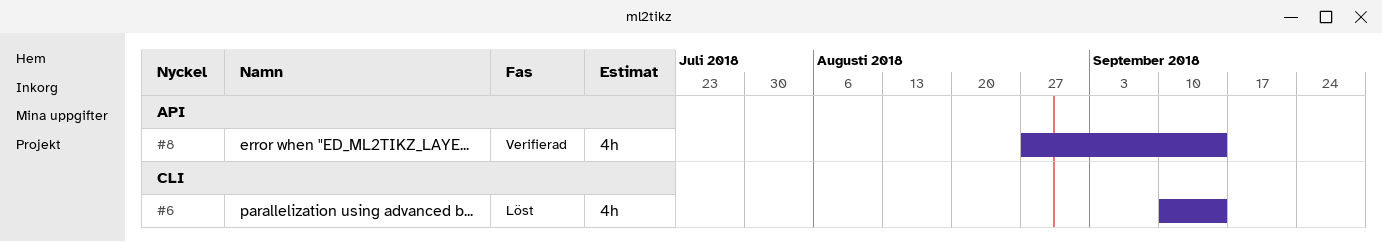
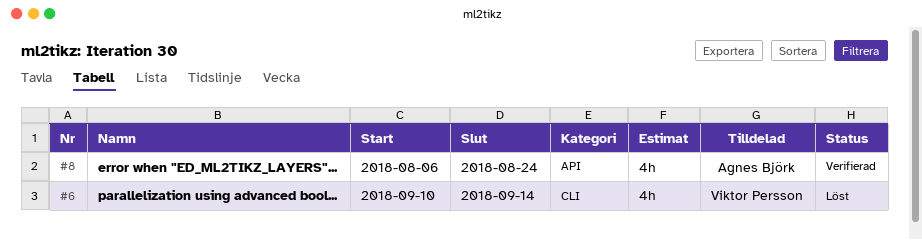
#8, start: Aug 27 -> Aug 6
#8, due: Sep 14 -> Aug 24

